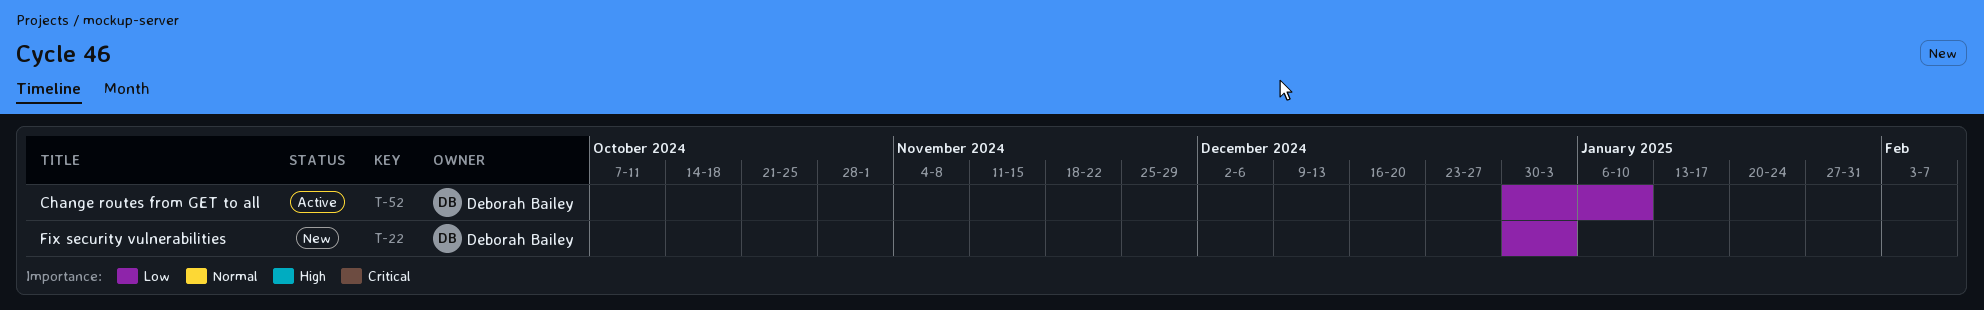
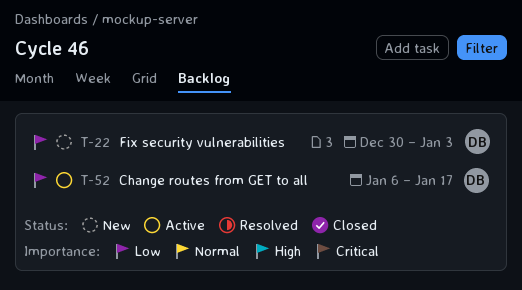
T-52, start: Dec 30 -> Jan 6
T-52, due: Jan 10 -> Jan 17

